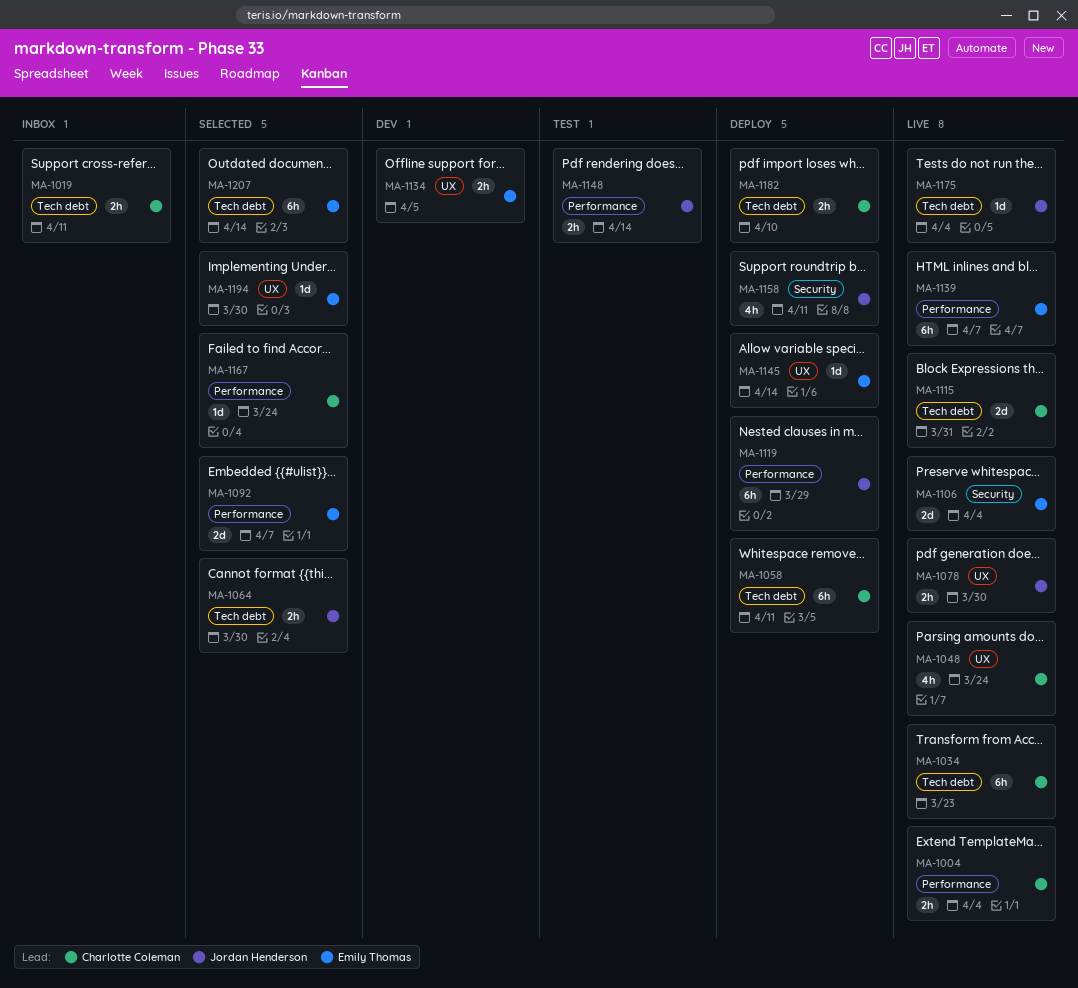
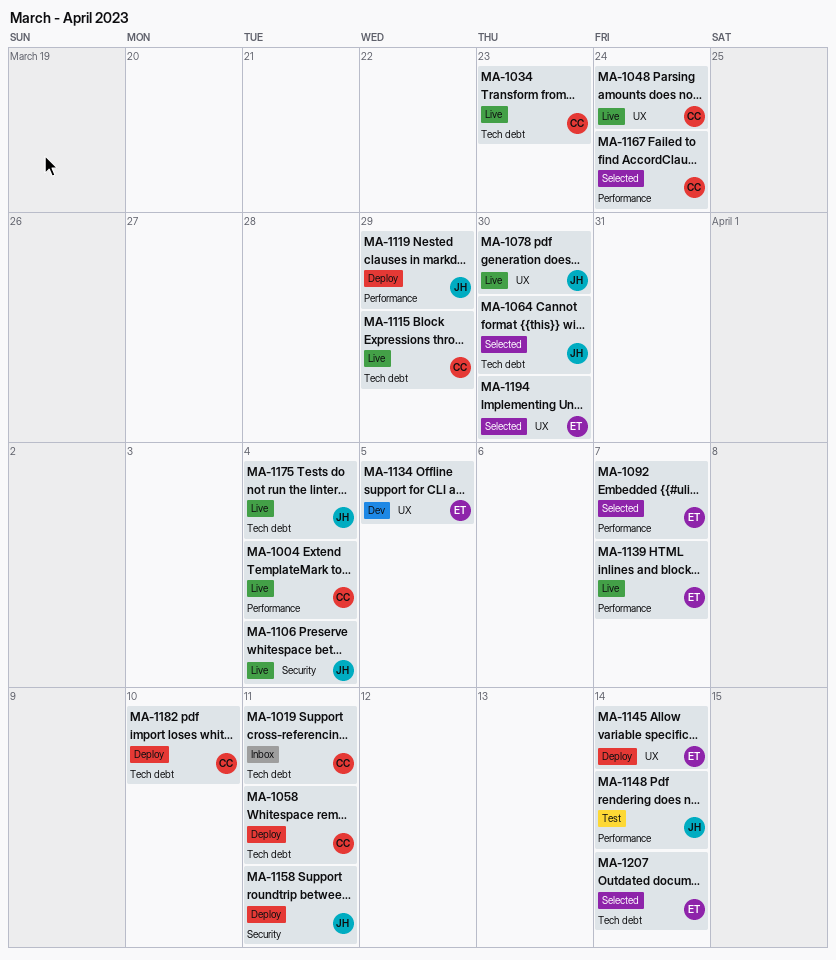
MA-1106, owner: Emily Thomas -> Jordan Henderson
MA-1115, due: Mar 31 -> Mar 29

